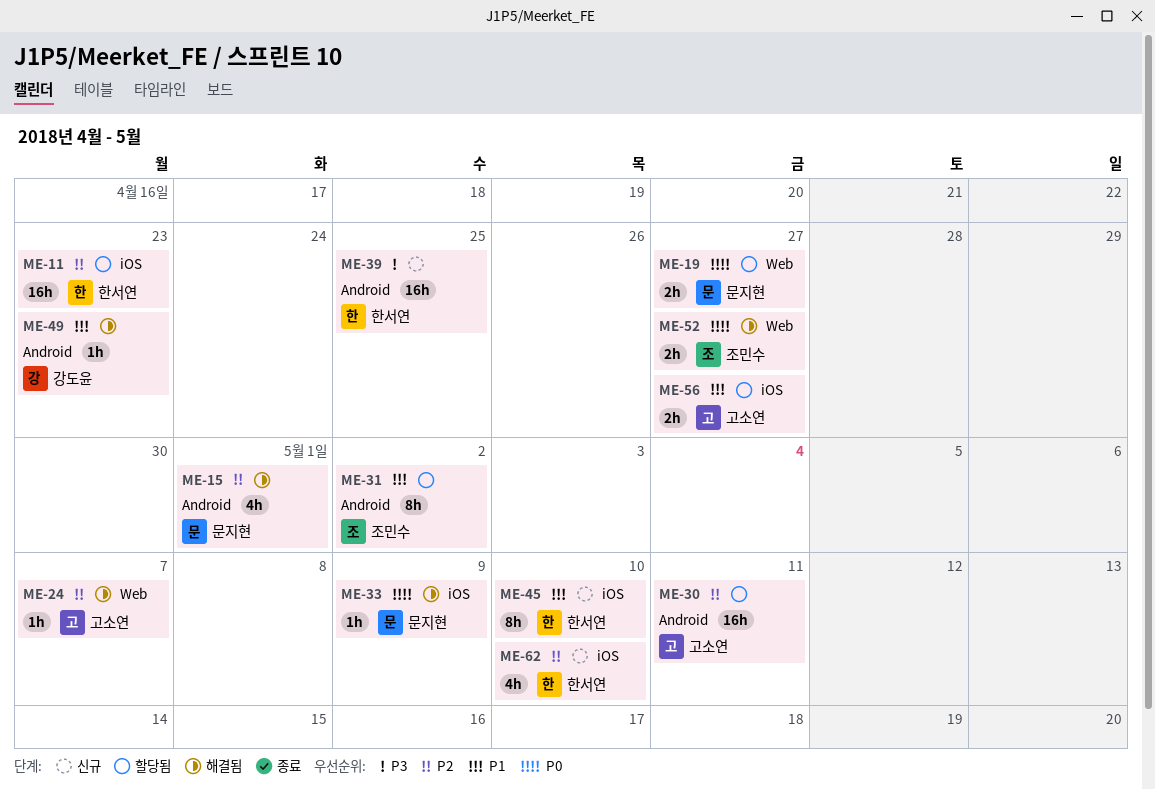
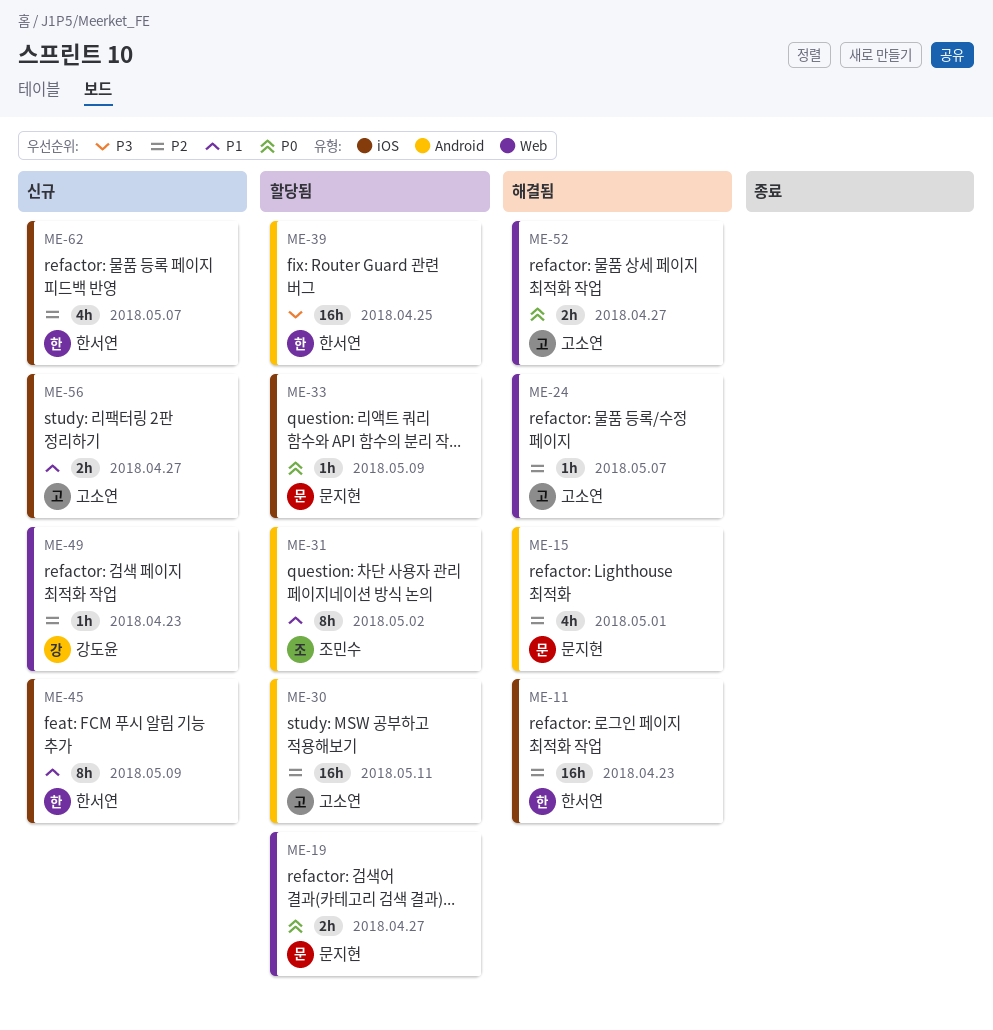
ME-11, status: 할당됨 -> 해결됨
ME-33, status: 해결됨 -> 할당됨
ME-39, status: 신규 -> 할당됨
ME-45, due: May 10 -> May 9
ME-49, status: 해결됨 -> 신규
ME-49, priority: P1 -> P2
ME-49, label: Android -> Web
ME-52, owner: 조민수 -> 고소연
ME-56, status: 할당됨 -> 신규
ME-62, due: May 10 -> May 7

